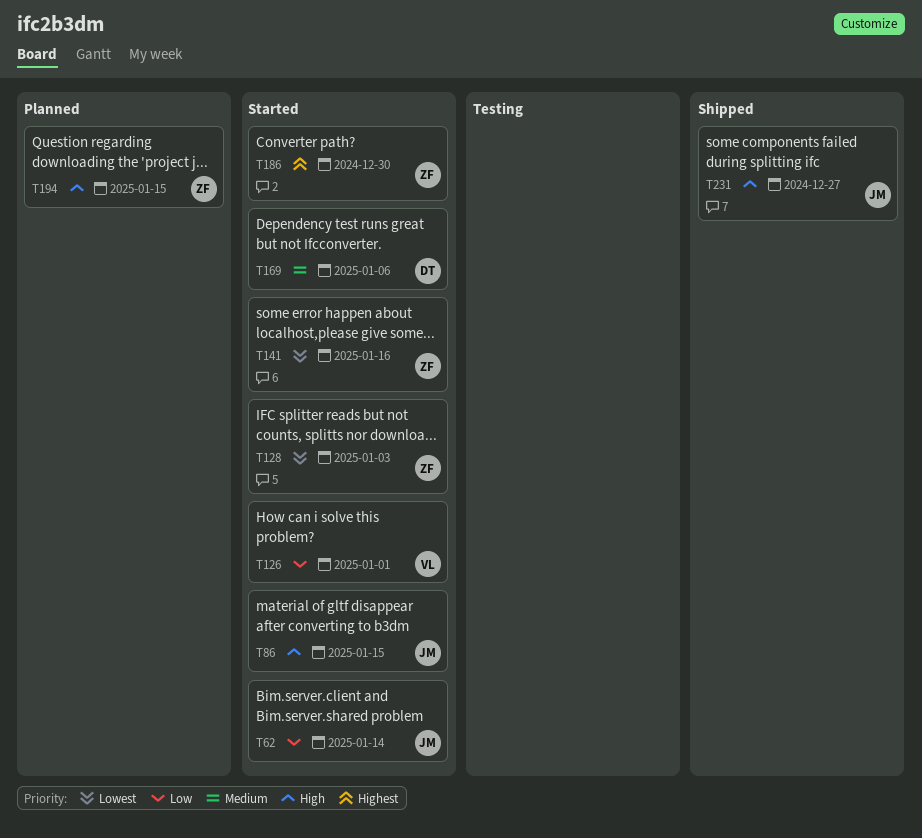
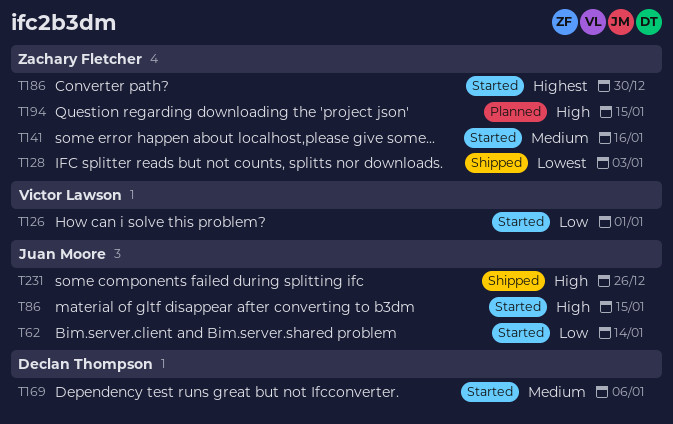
T128, status: Started -> Shipped
T141, priority: Lowest -> Medium
T231, due: Dec 27 -> Dec 26

